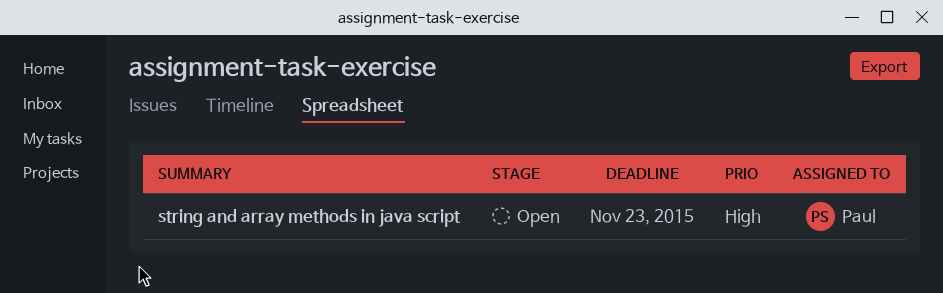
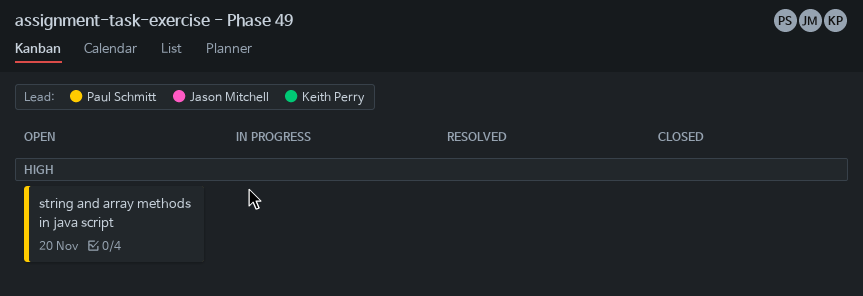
string and array methods in java script, due: Nov 23 -> Nov 20

